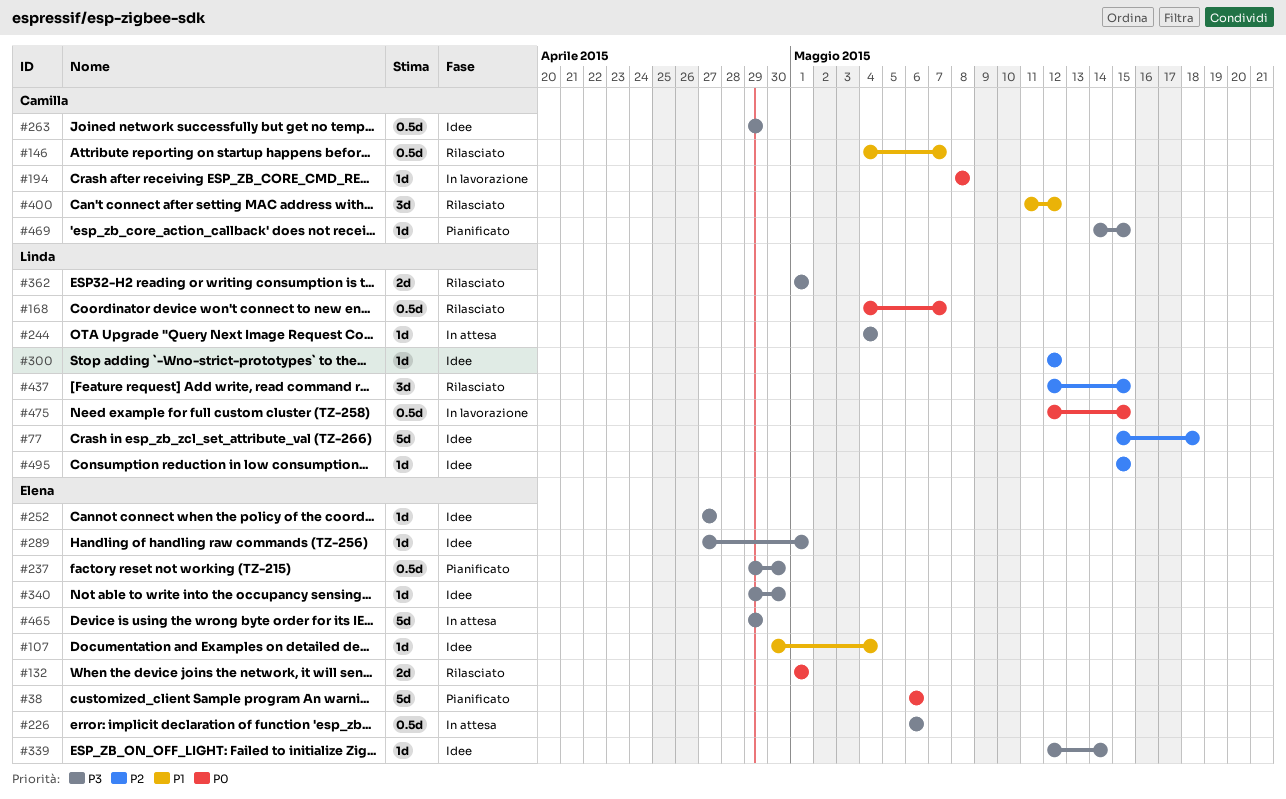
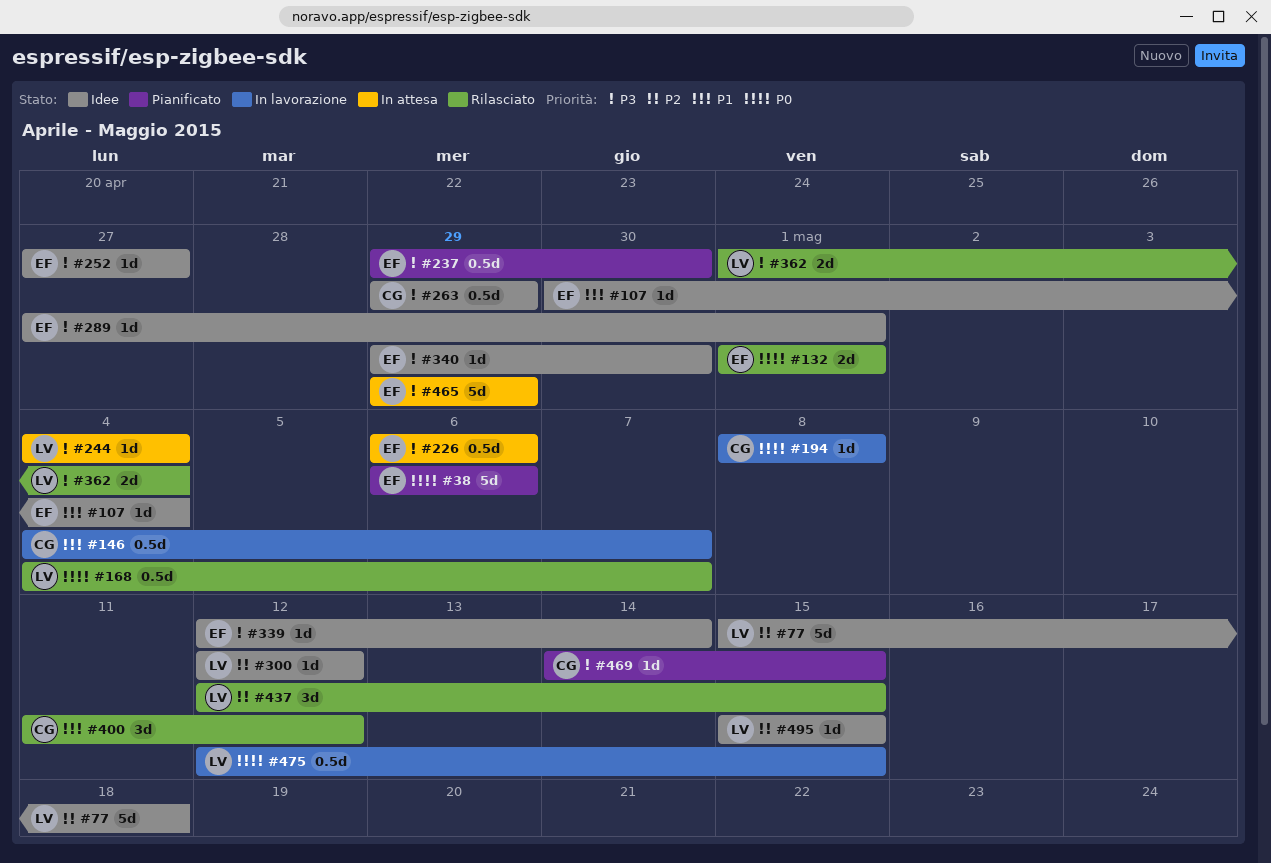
#146, status: Rilasciato -> In lavorazione
#362, due: May 1 -> May 4

